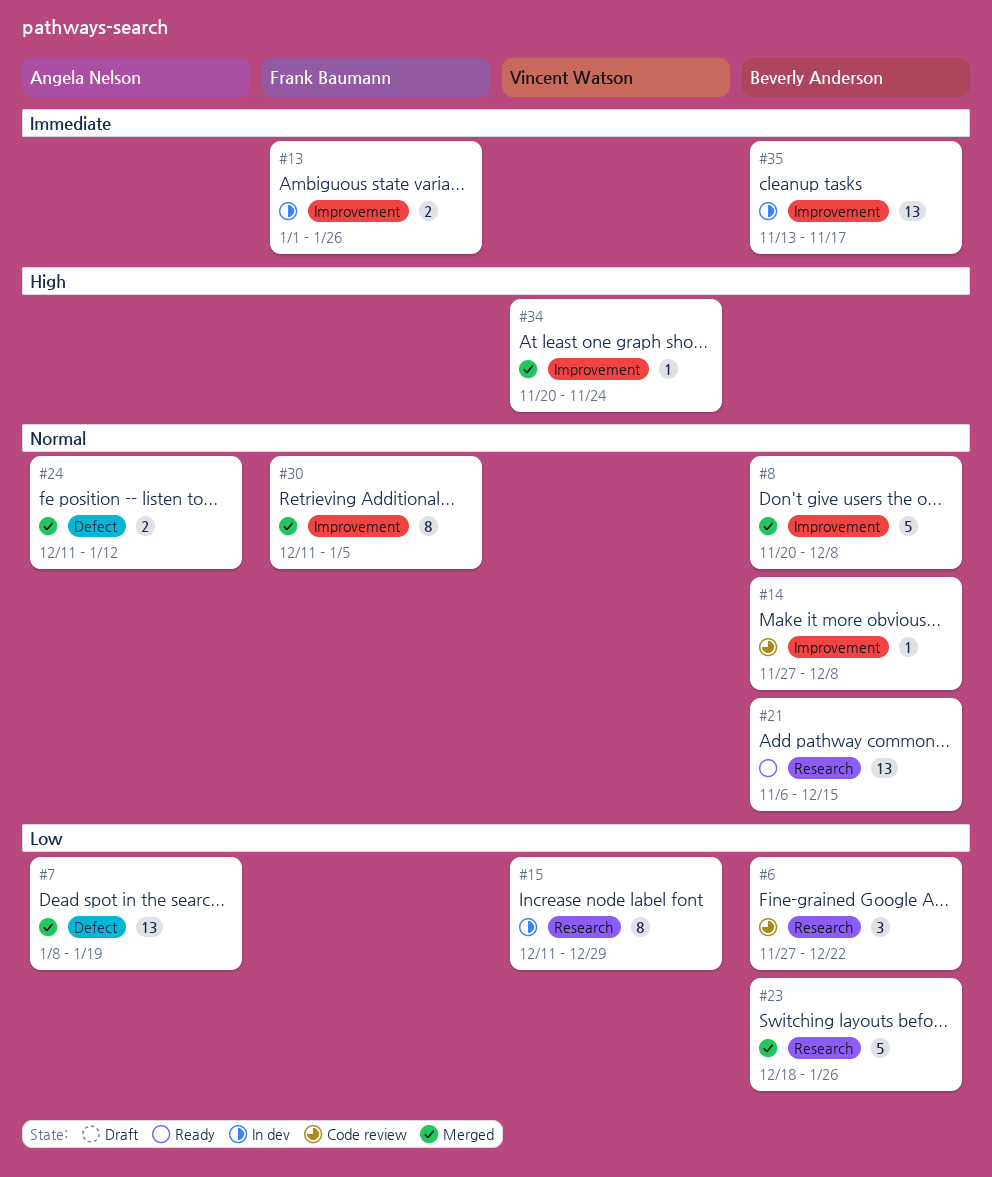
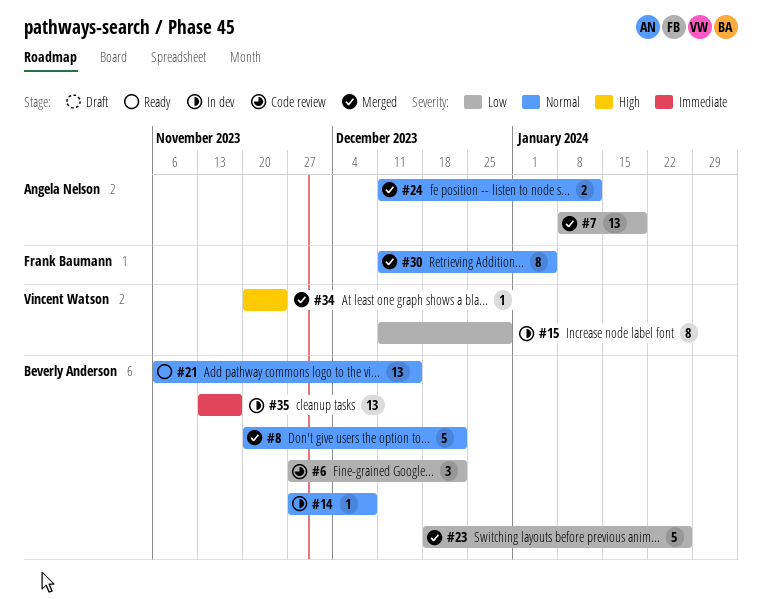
#8, due: Dec 8 -> Dec 22
#13: present -> none
#14, status: Code review -> In dev

